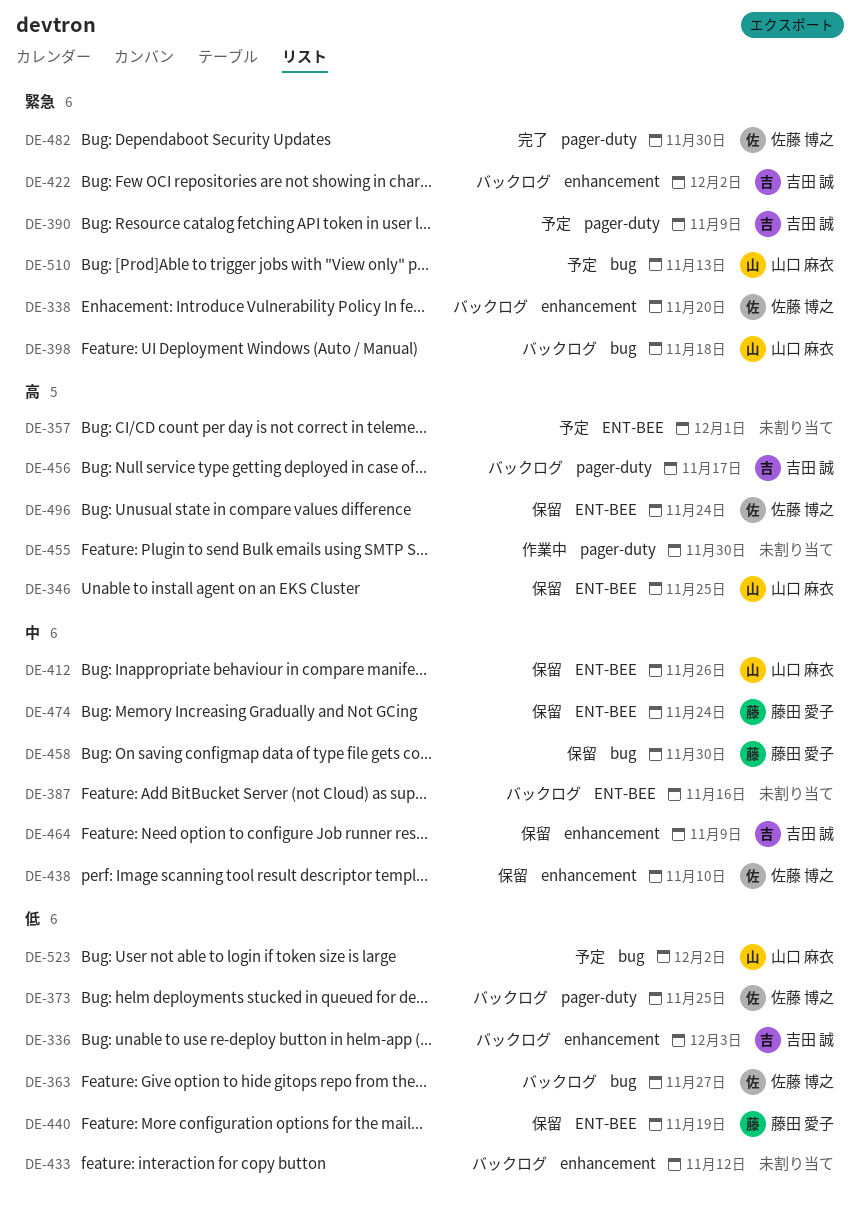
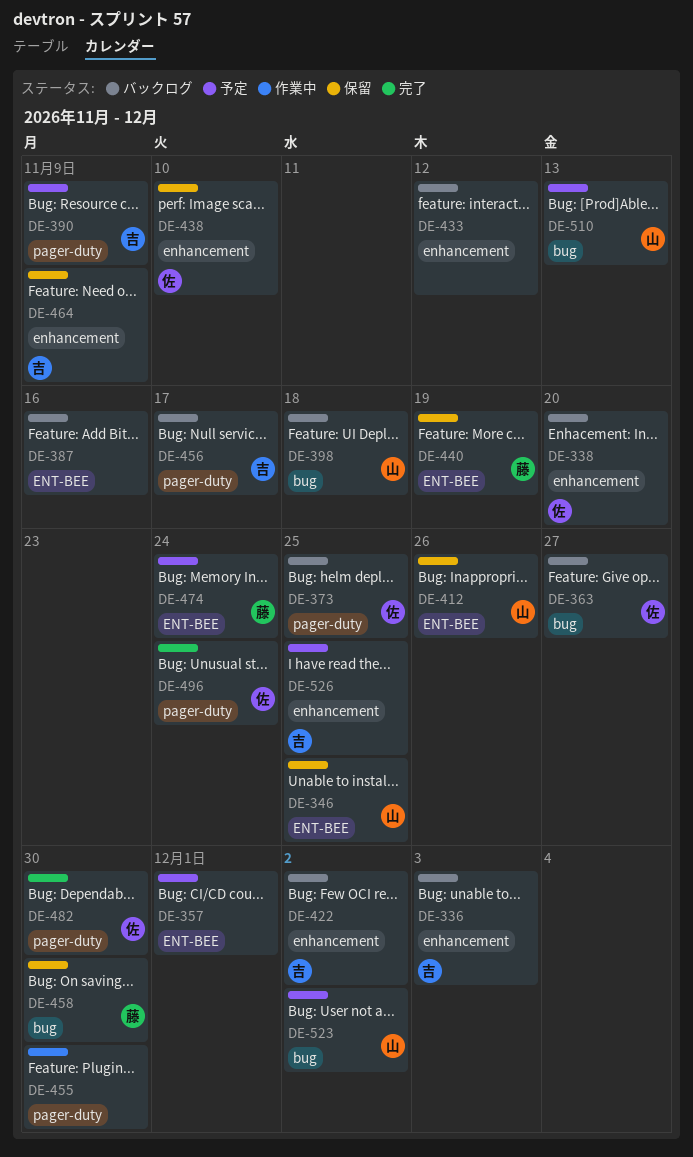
DE-474, status: 保留 -> 予定
DE-496, status: 保留 -> 完了
DE-496, label: ENT-BEE -> pager-duty
DE-526: none -> present

